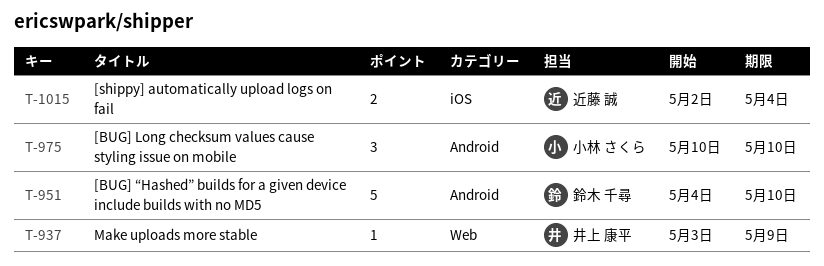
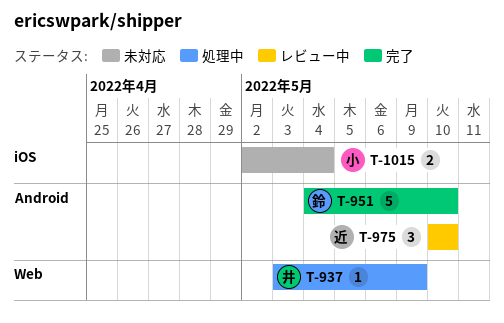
T-975, owner: 小林 さくら -> 近藤 誠
T-1015, owner: 近藤 誠 -> 小林 さくら

